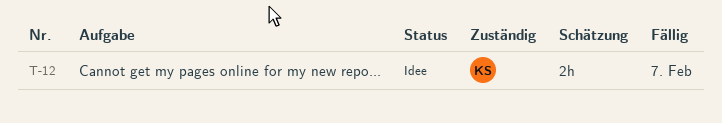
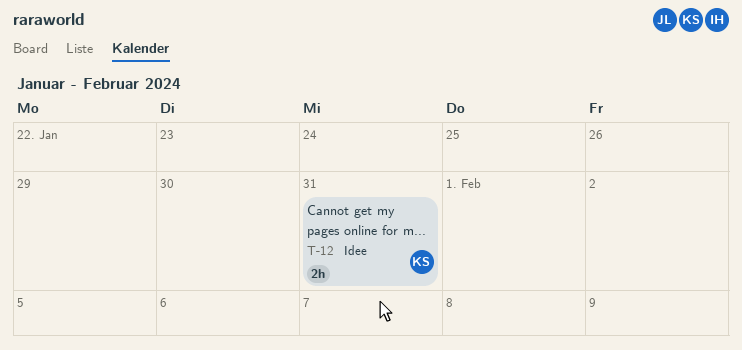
T-12, due: Feb 7 -> Jan 31

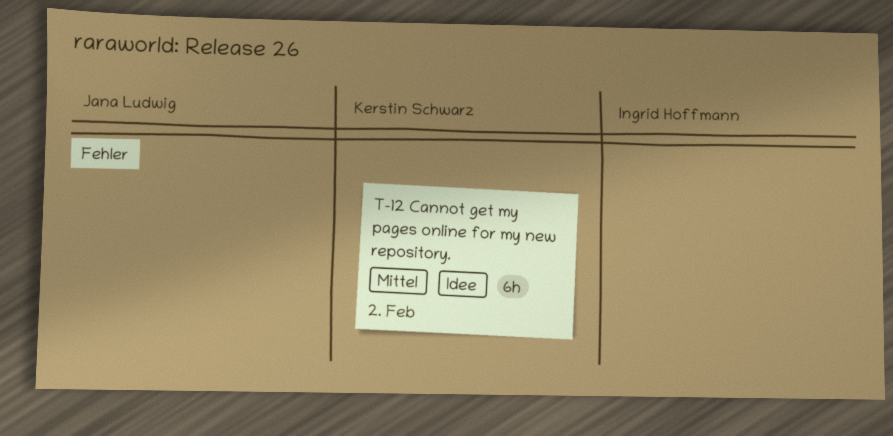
T-12, estimate: 2h -> 6h
T-12, due: Jan 31 -> Feb 2

